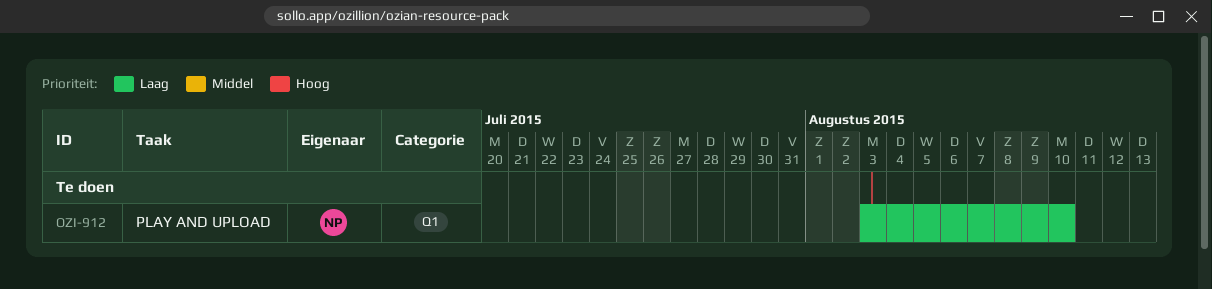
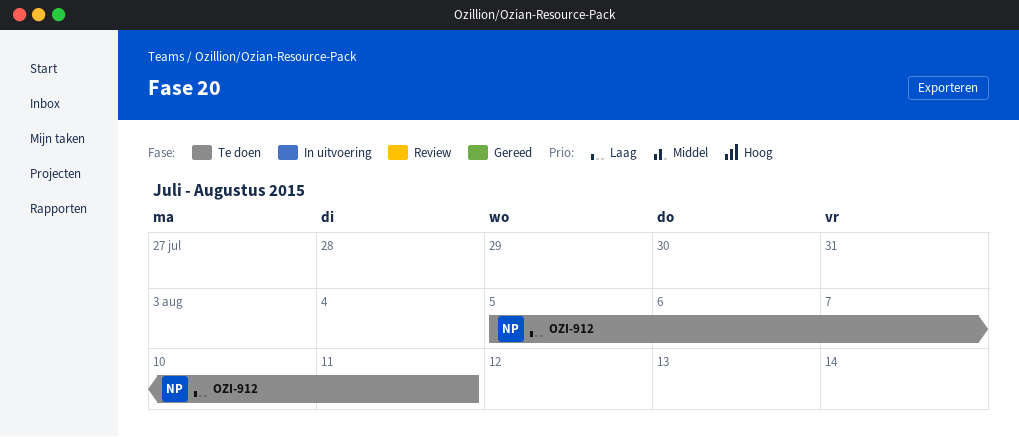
OZI-912, start: Aug 3 -> Aug 5
OZI-912, due: Aug 10 -> Aug 11

